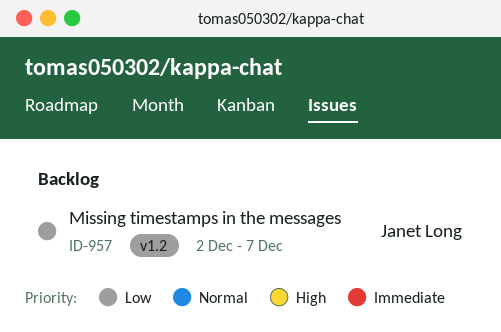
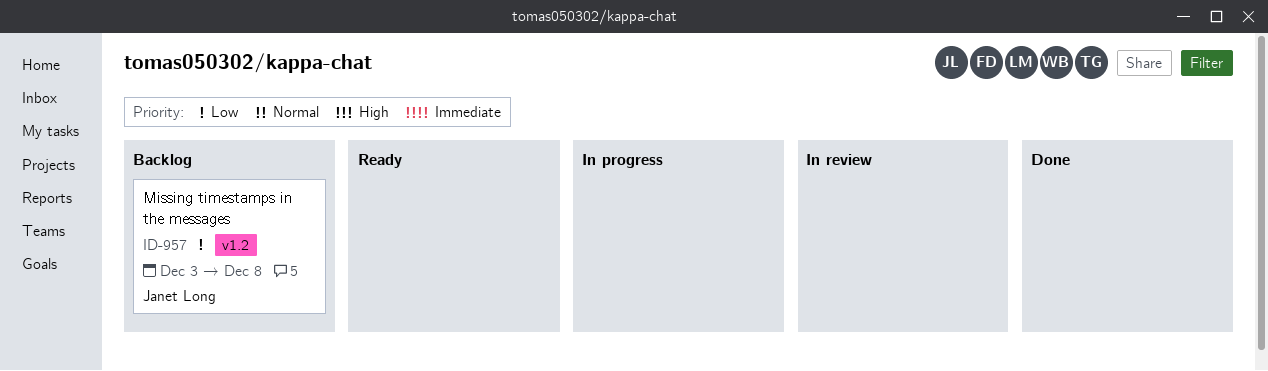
ID-957, start: Dec 2 -> Dec 3
ID-957, due: Dec 7 -> Dec 8

